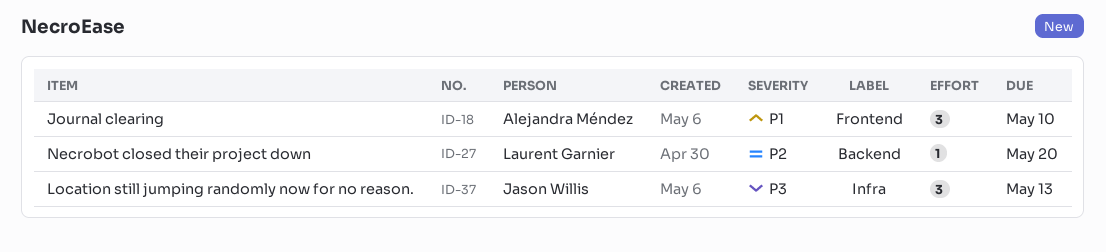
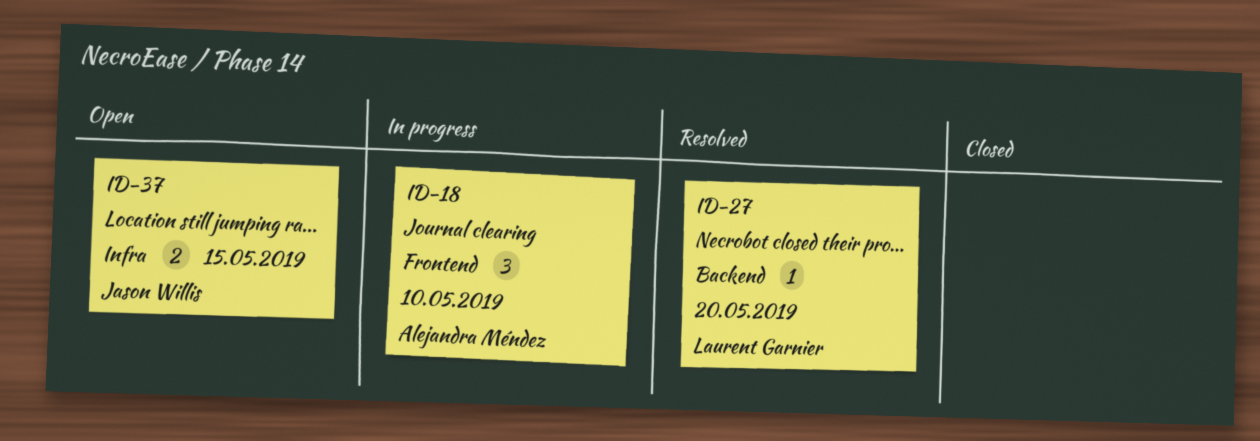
ID-37, estimate: 3 -> 2
ID-37, due: May 13 -> May 15

